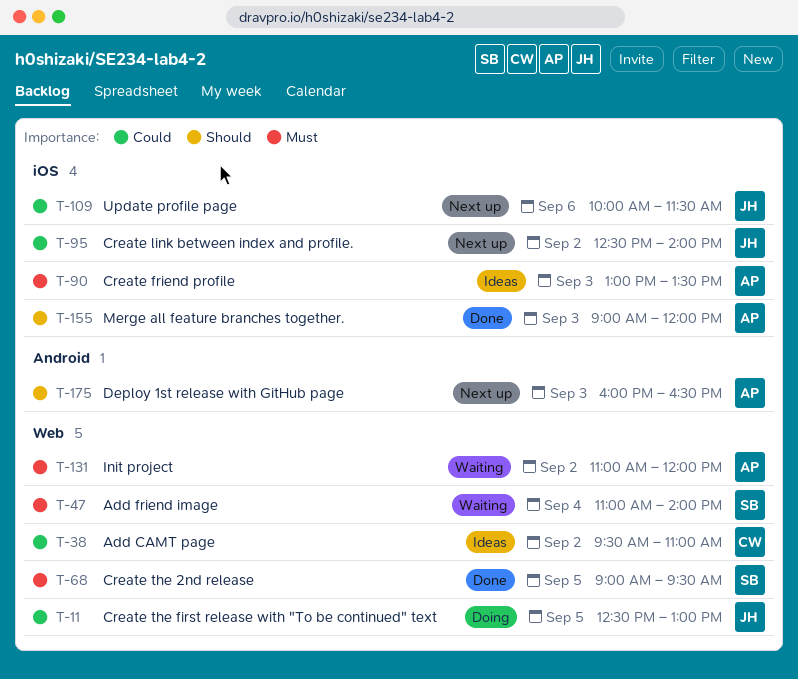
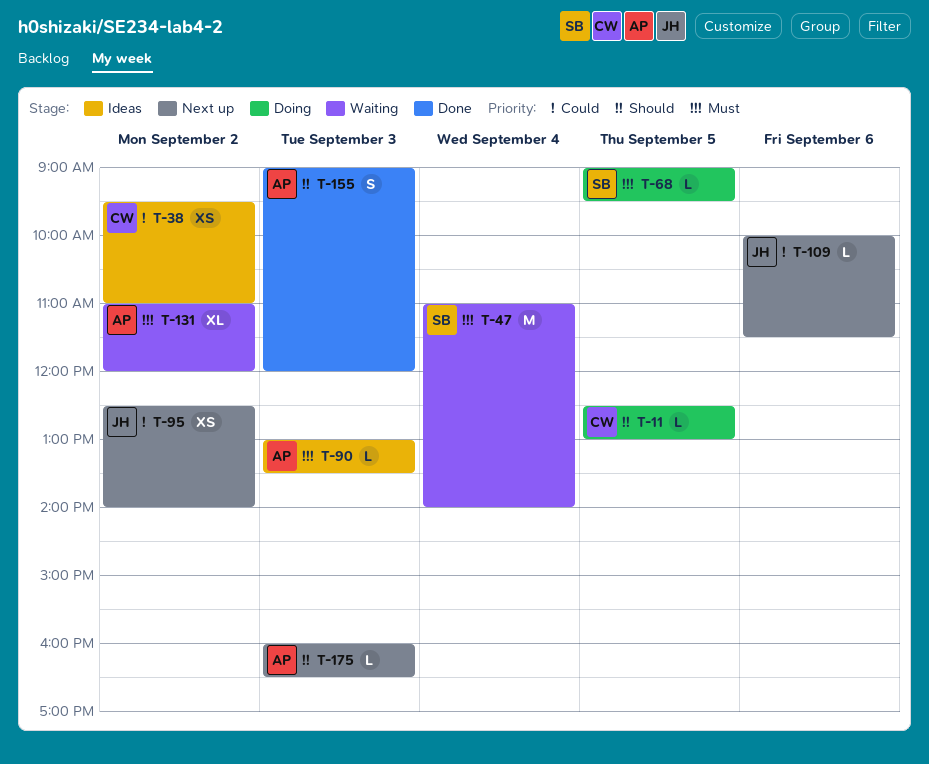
T-11, owner: JH -> CW
T-11, priority: Could -> Should
T-68, status: Done -> Doing

